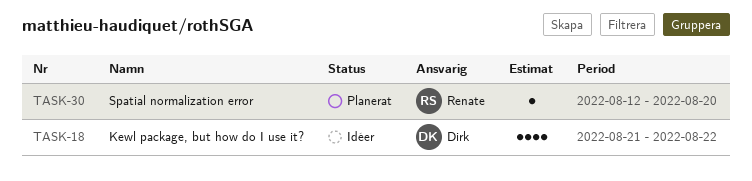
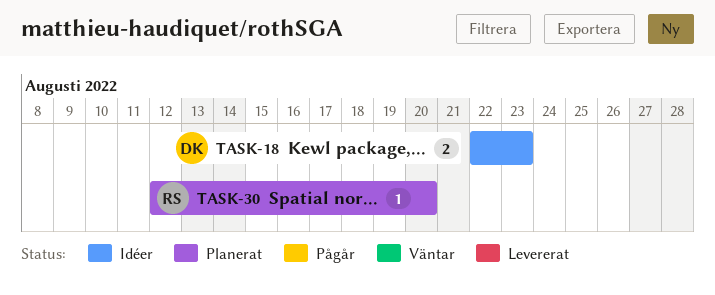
TASK-18, estimate: 4 -> 2
TASK-18, start: Aug 21 -> Aug 22
TASK-18, due: Aug 22 -> Aug 23

